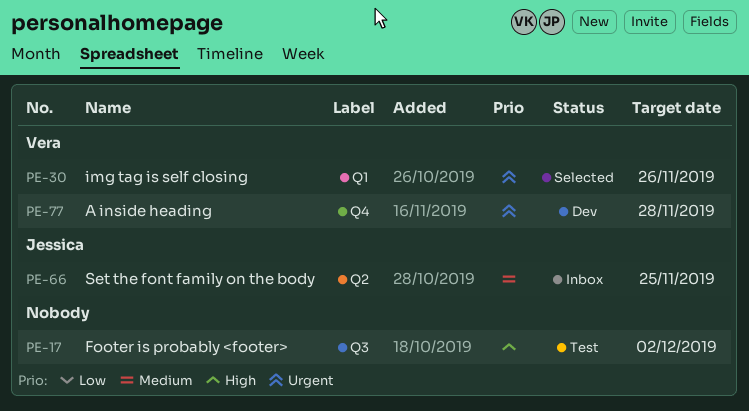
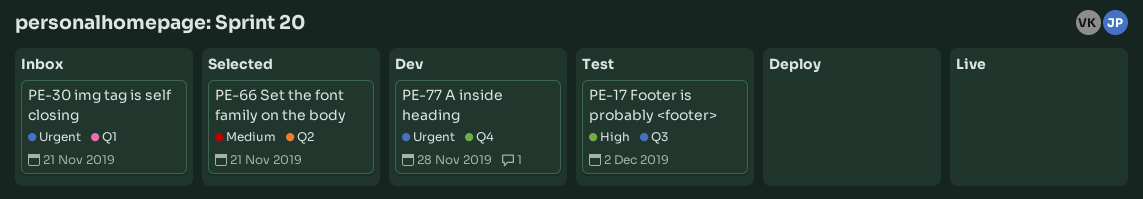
PE-30, status: Selected -> Inbox
PE-30, due: Nov 26 -> Nov 21
PE-66, status: Inbox -> Selected
PE-66, due: Nov 25 -> Nov 21

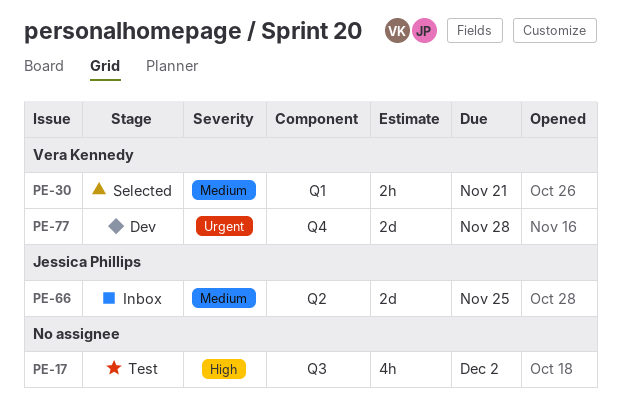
PE-30, status: Inbox -> Selected
PE-30, priority: Urgent -> Medium
PE-66, status: Selected -> Inbox
PE-66, due: Nov 21 -> Nov 25

